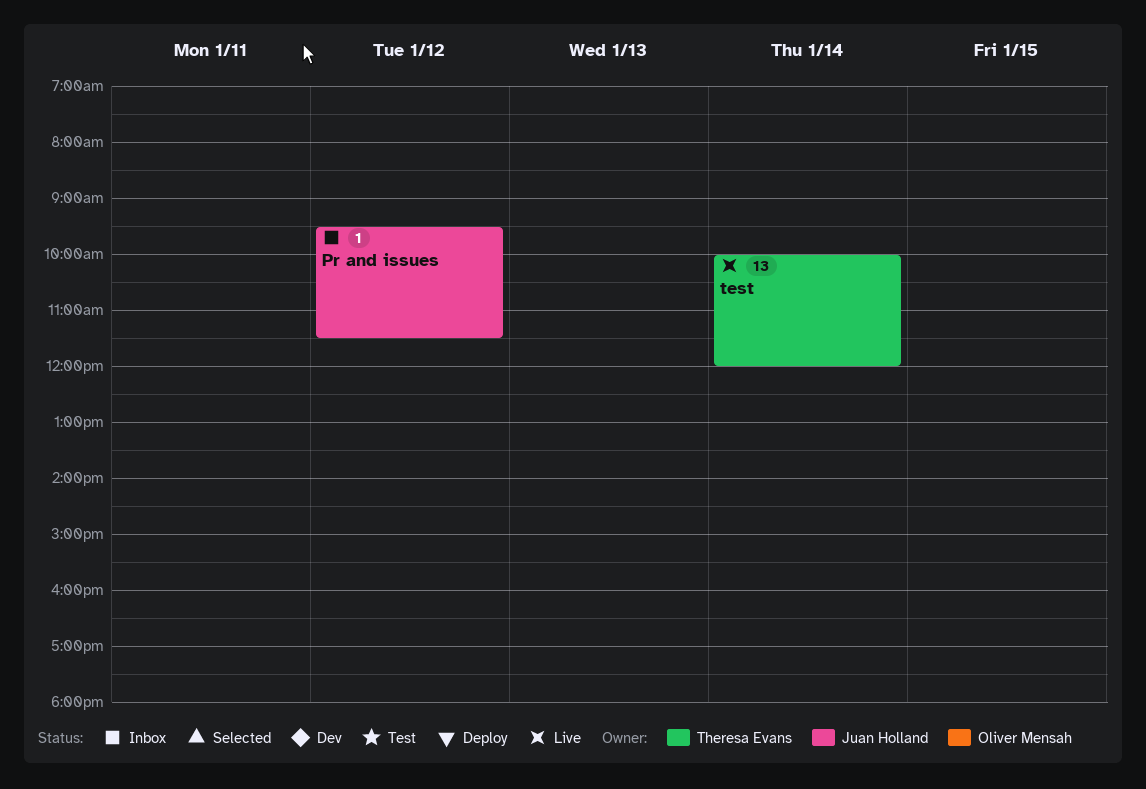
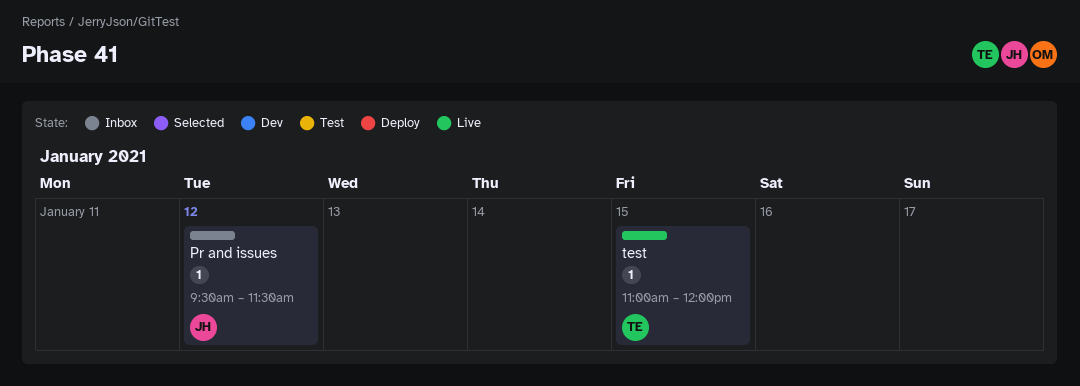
test, estimate: 13 -> 1
test, day: Jan 14 -> Jan 15
test, begins: 10:00 -> 11:00

